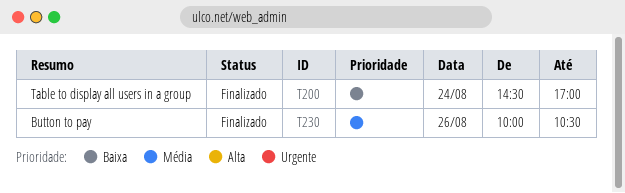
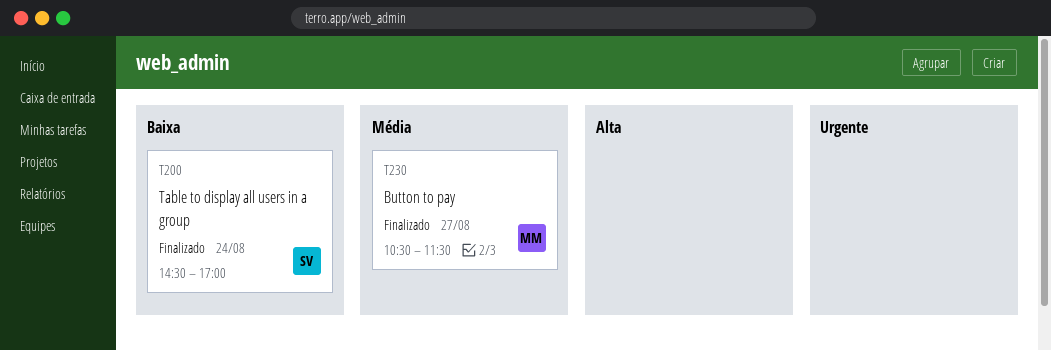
T230, day: Aug 26 -> Aug 27
T230, begins: 10:00 -> 10:30
T230, ends: 10:30 -> 11:30

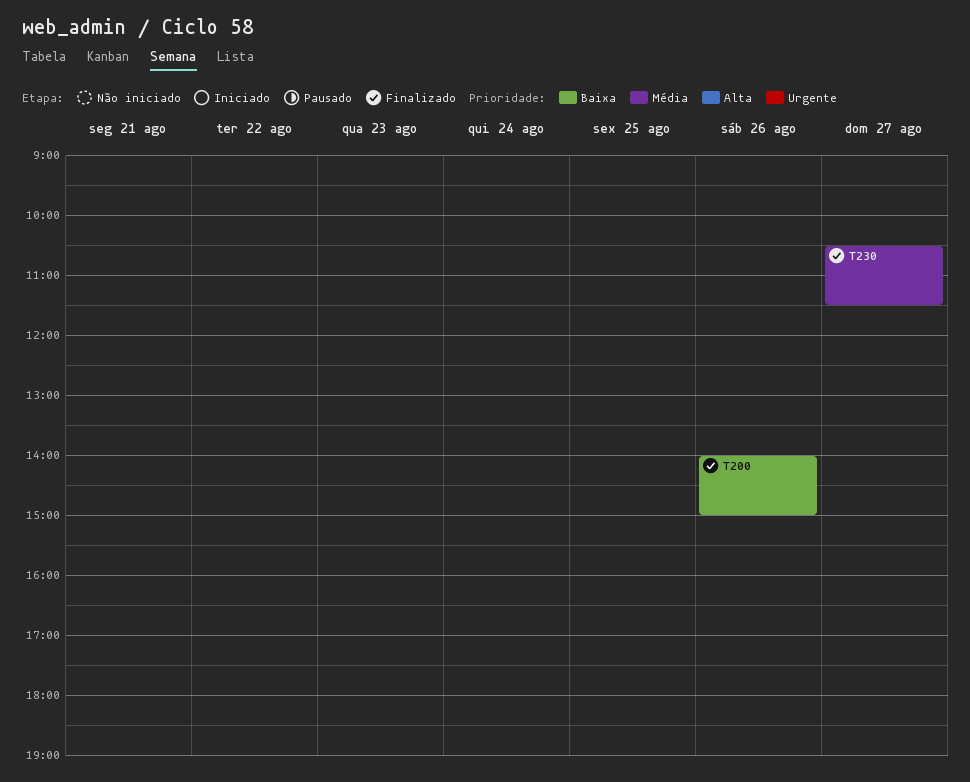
T200, day: Aug 24 -> Aug 26
T200, begins: 14:30 -> 14:00
T200, ends: 17:00 -> 15:00

